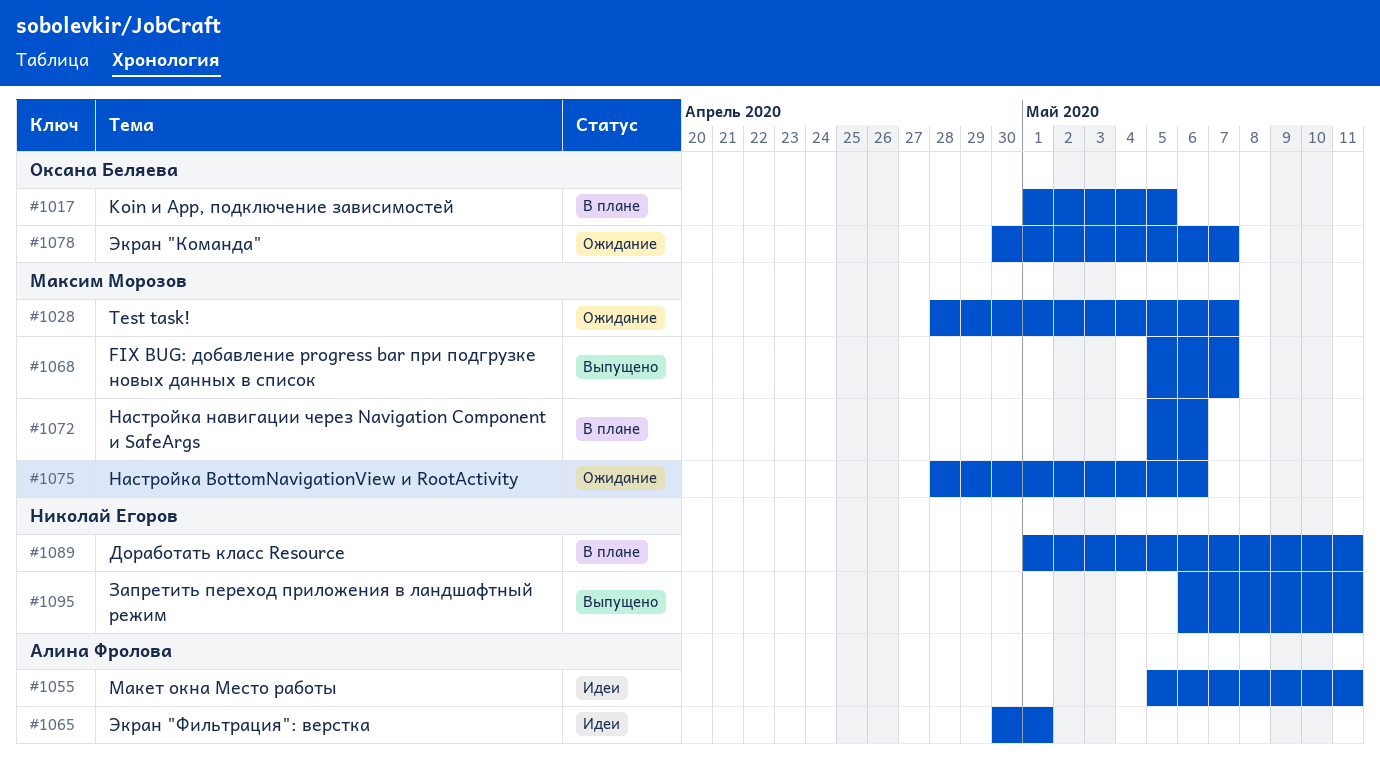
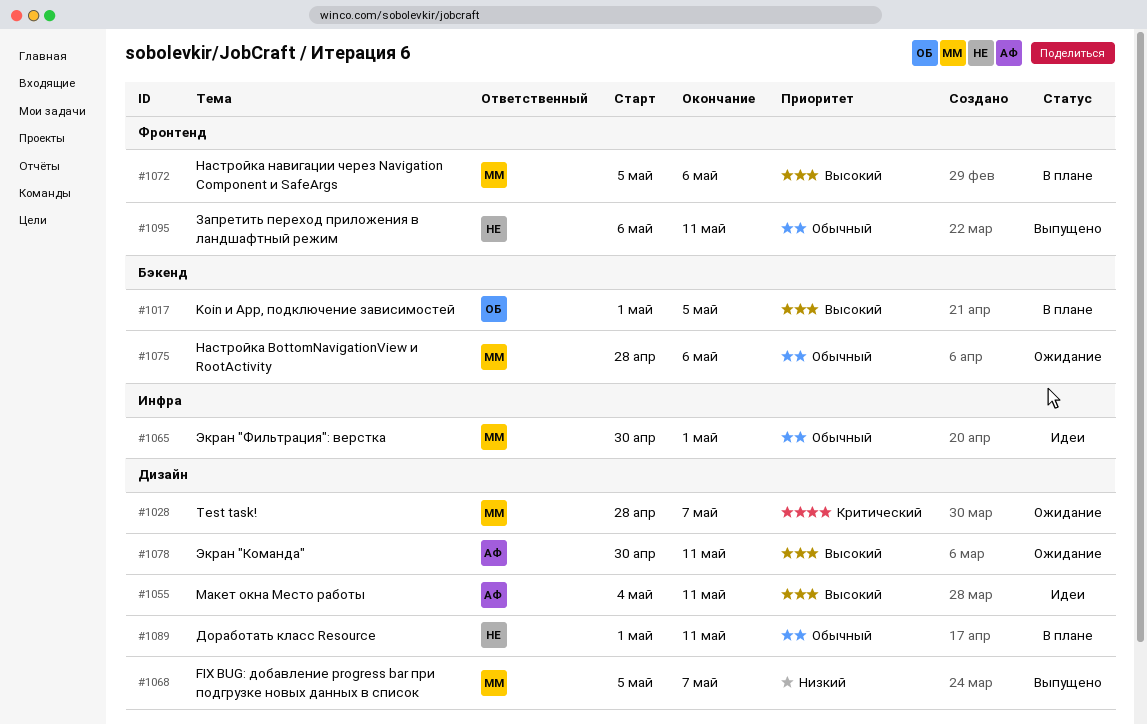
#1055, start: May 5 -> May 4
#1065, owner: Алина Фролова -> Максим Морозов
#1078, owner: Оксана Беляева -> Алина Фролова
#1078, due: May 7 -> May 11

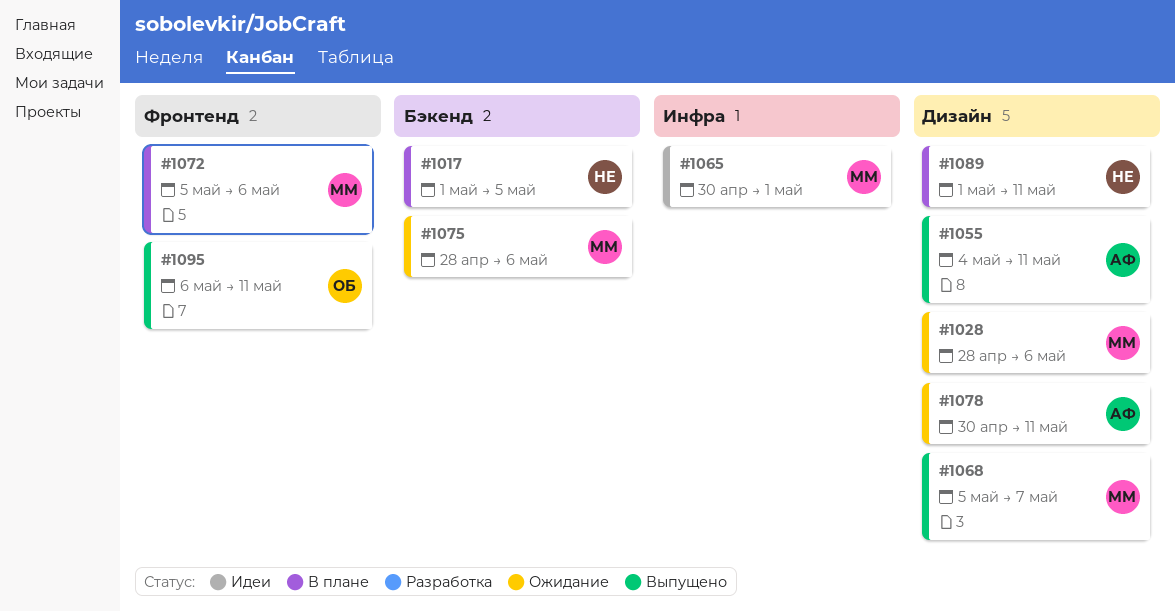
#1017, owner: ОБ -> НЕ
#1028, due: May 7 -> May 6
#1055, status: Идеи -> Выпущено
#1095, owner: НЕ -> ОБ

